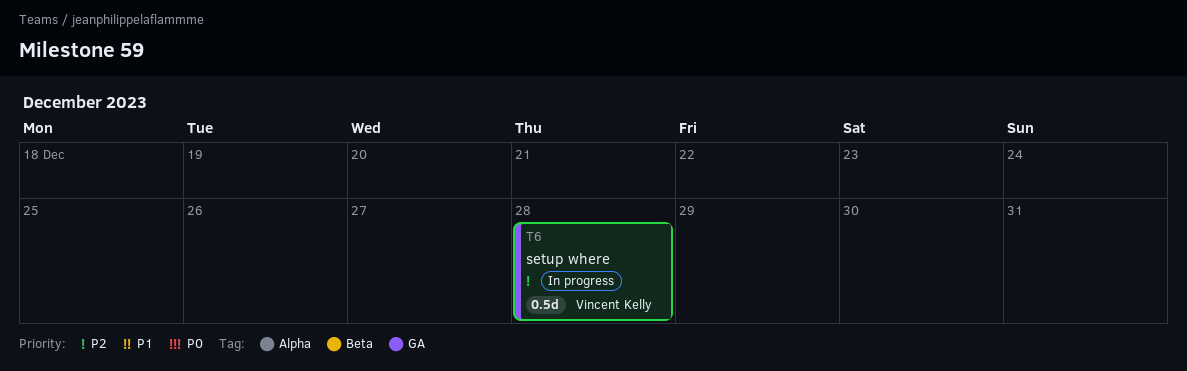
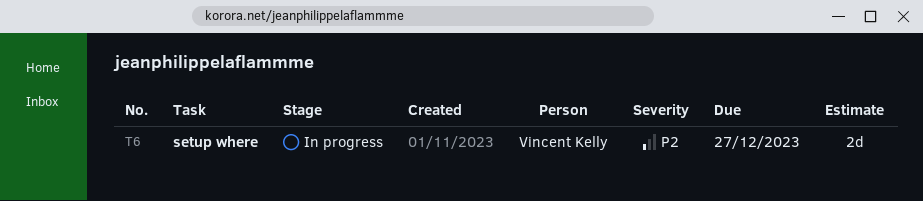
T6, estimate: 0.5d -> 2d
T6, due: Dec 28 -> Dec 27

